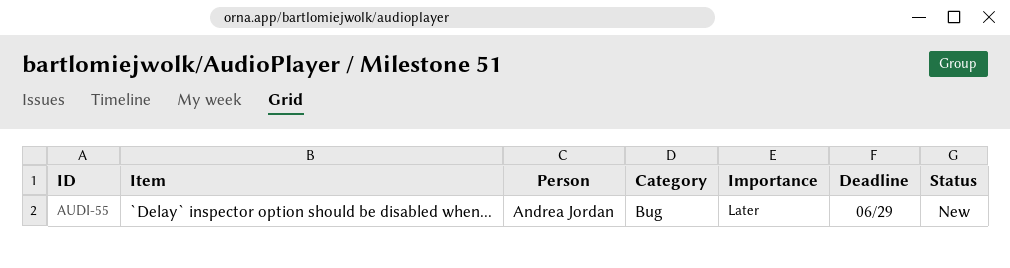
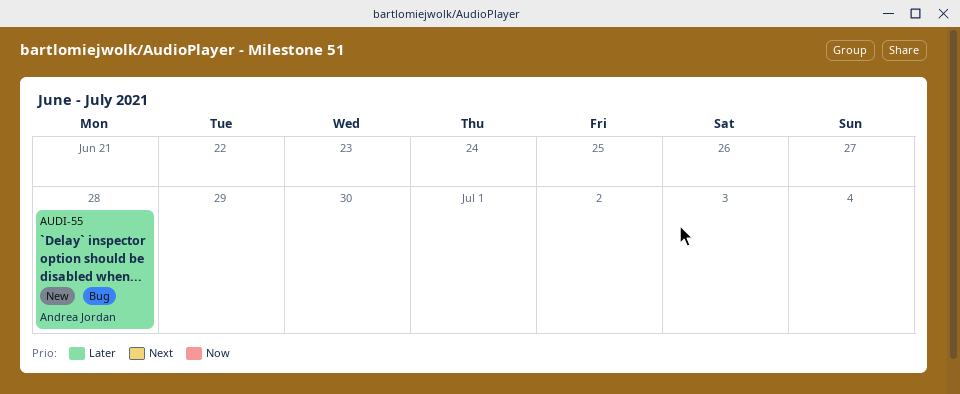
AUDI-55, due: Jun 29 -> Jun 28

